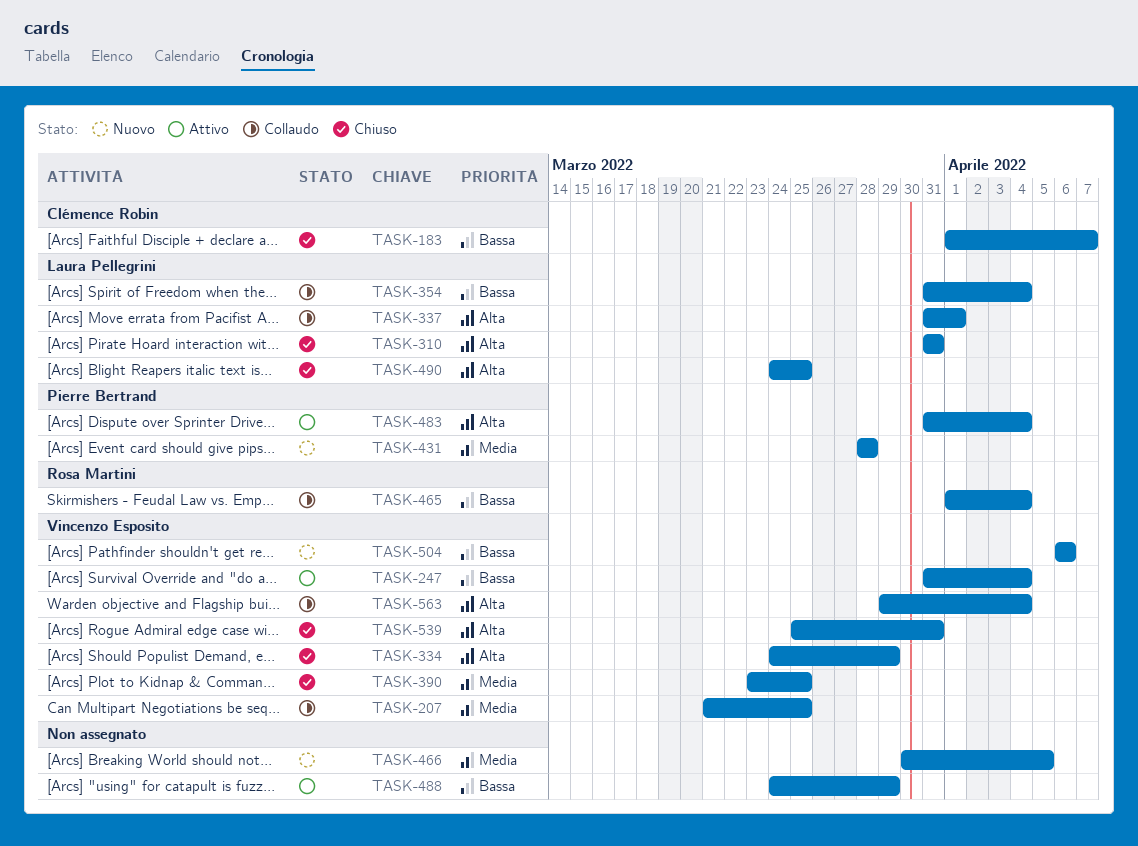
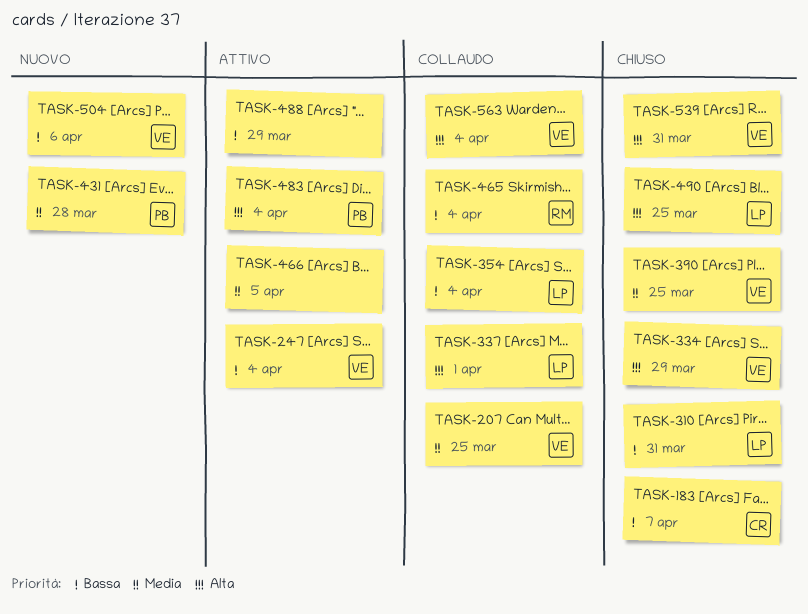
TASK-310, priority: Alta -> Bassa
TASK-466, status: Nuovo -> Attivo

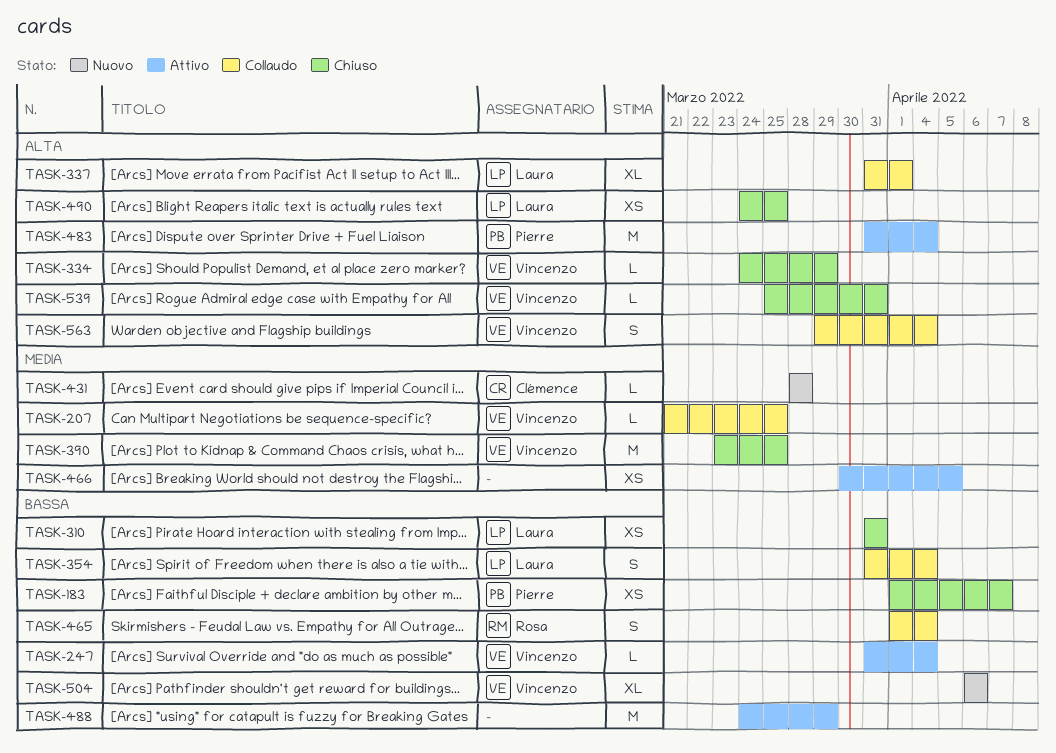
TASK-183, owner: Clémence -> Pierre
TASK-431, owner: Pierre -> Clémence

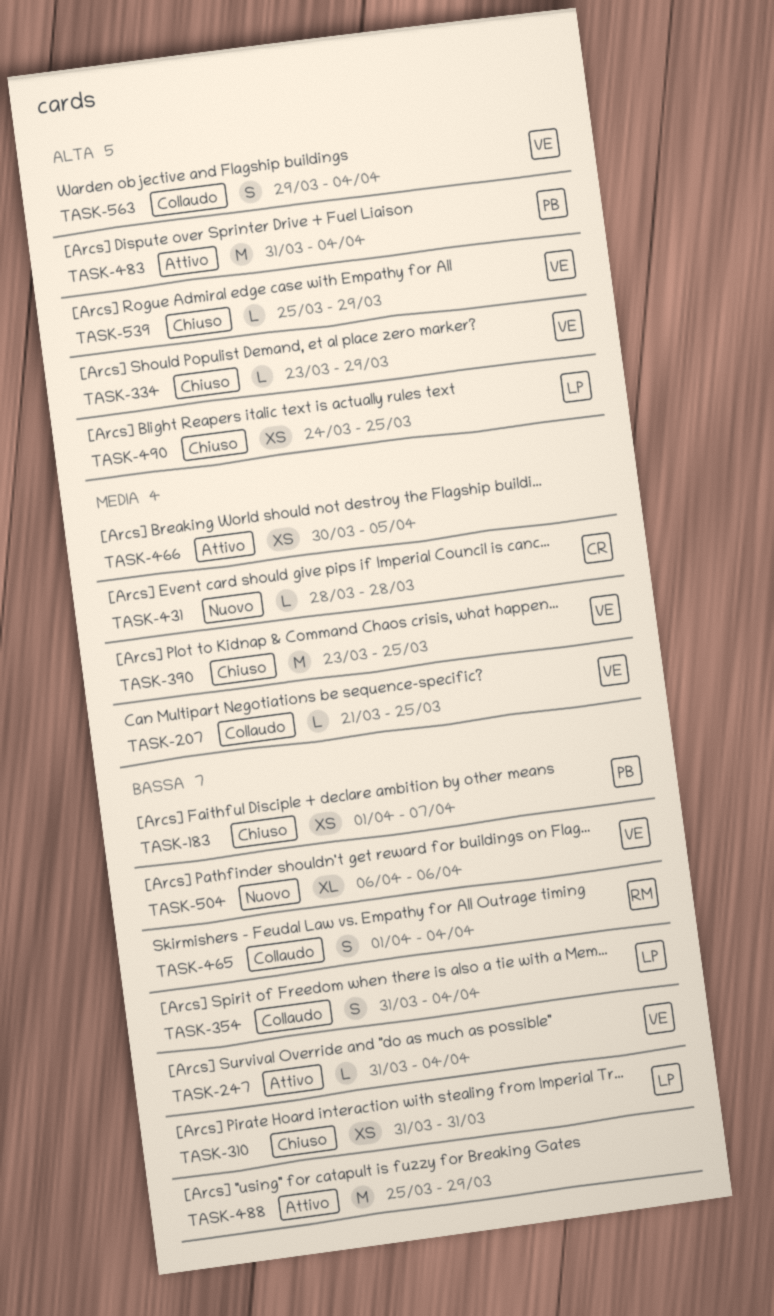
TASK-334, start: Mar 24 -> Mar 23
TASK-337: present -> none
TASK-488, start: Mar 24 -> Mar 25
TASK-539, due: Mar 31 -> Mar 29

